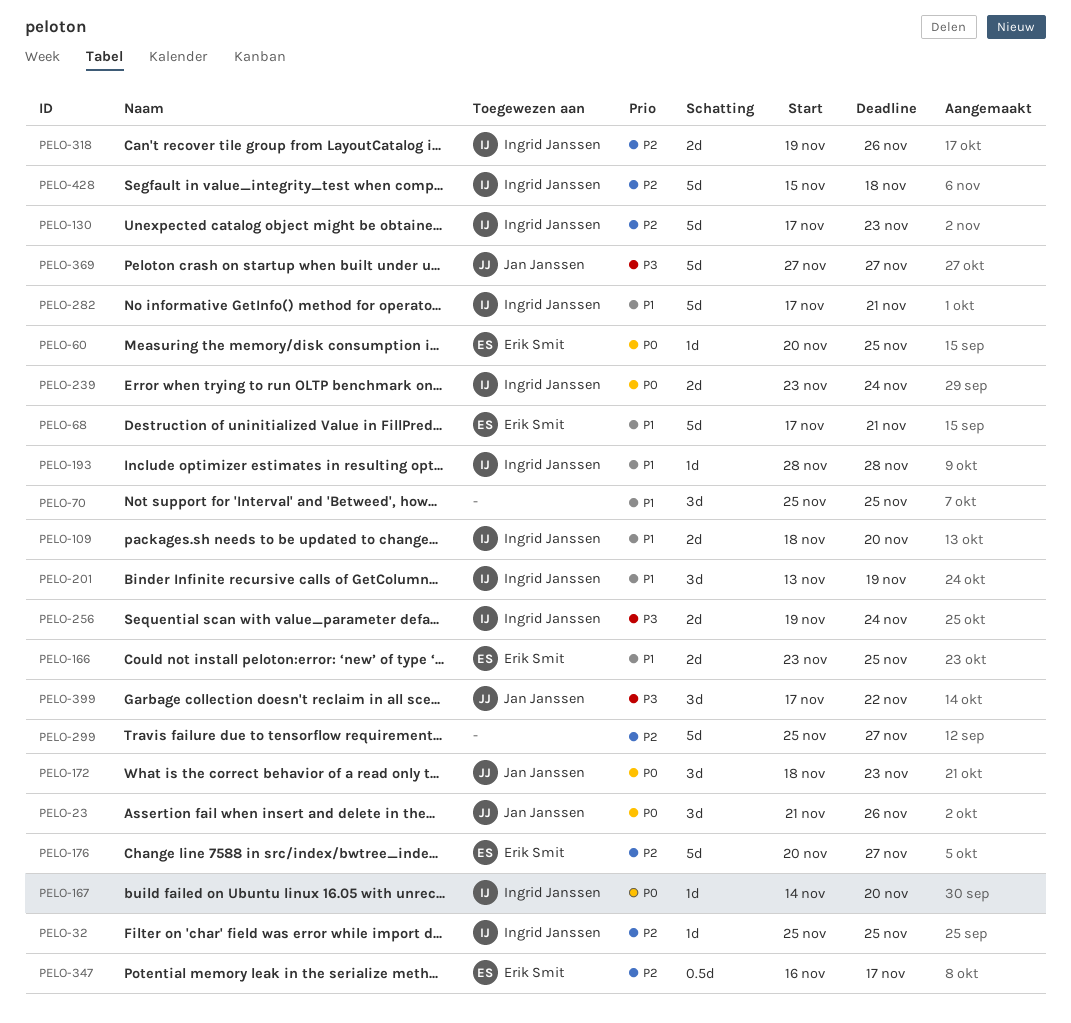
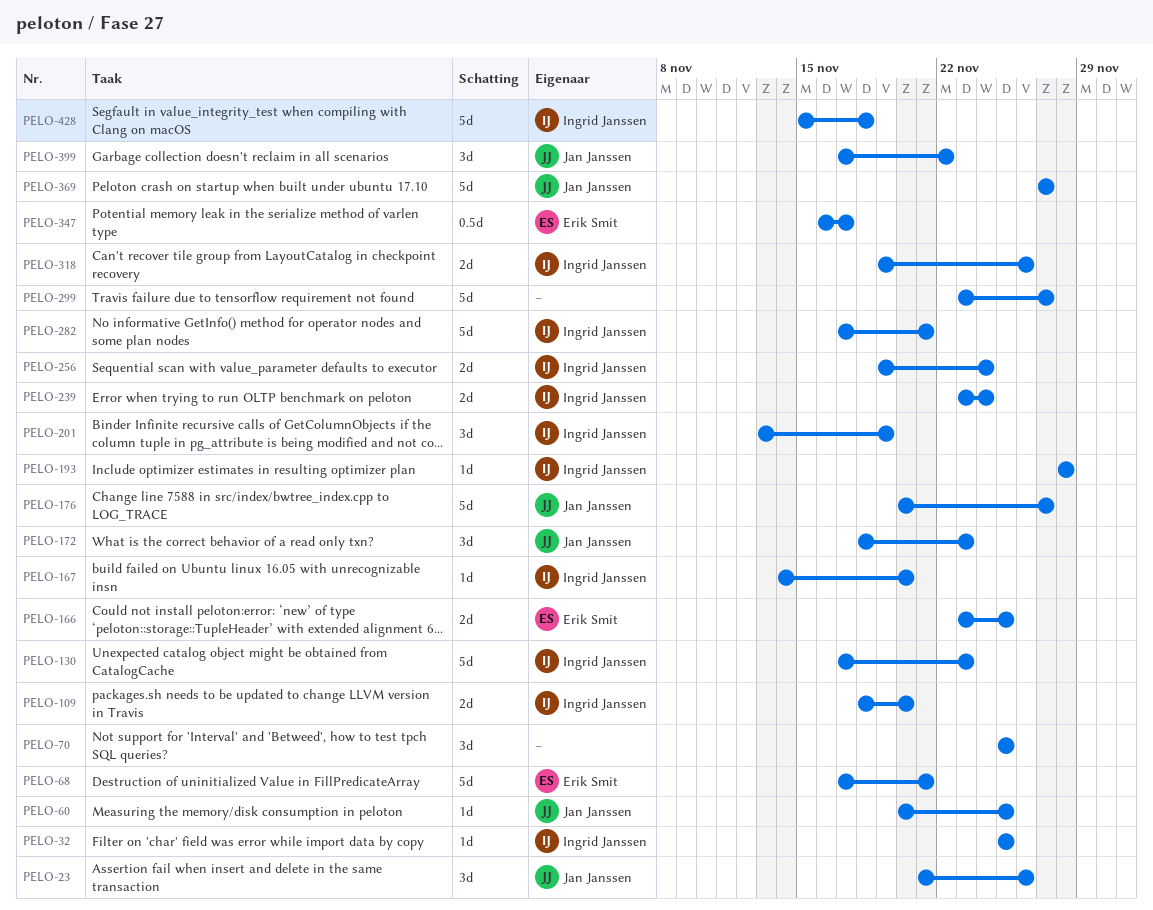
PELO-60, owner: Erik Smit -> Jan Janssen
PELO-176, owner: Erik Smit -> Jan Janssen
PELO-299, start: Nov 25 -> Nov 23

